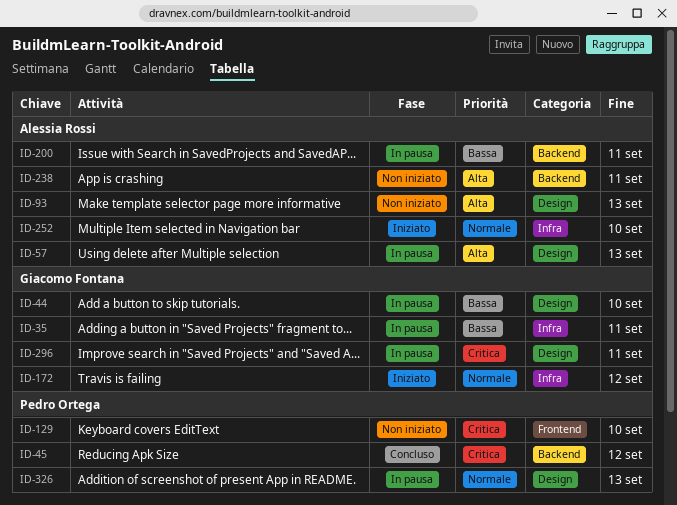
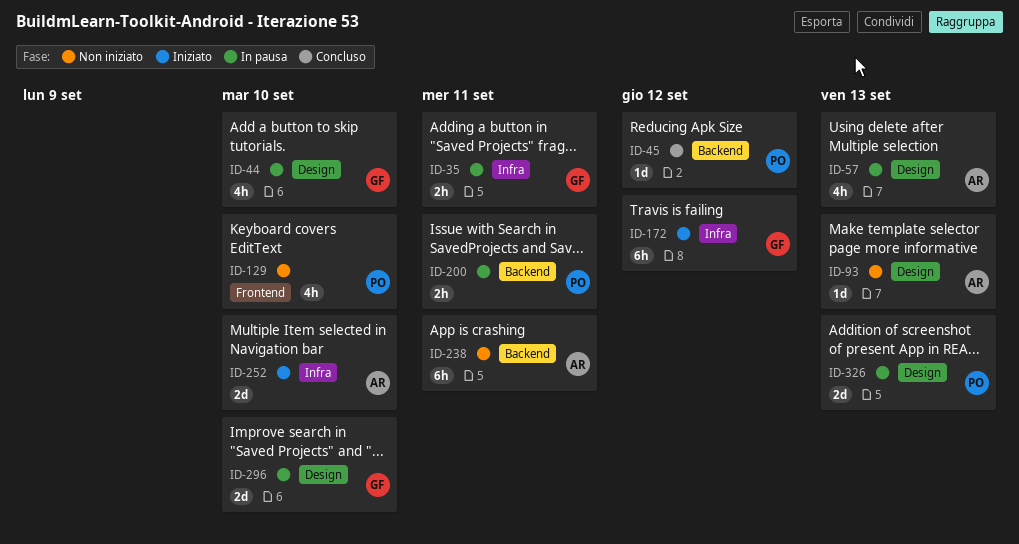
ID-200, owner: Alessia Rossi -> Pedro Ortega
ID-296, due: Sep 11 -> Sep 10

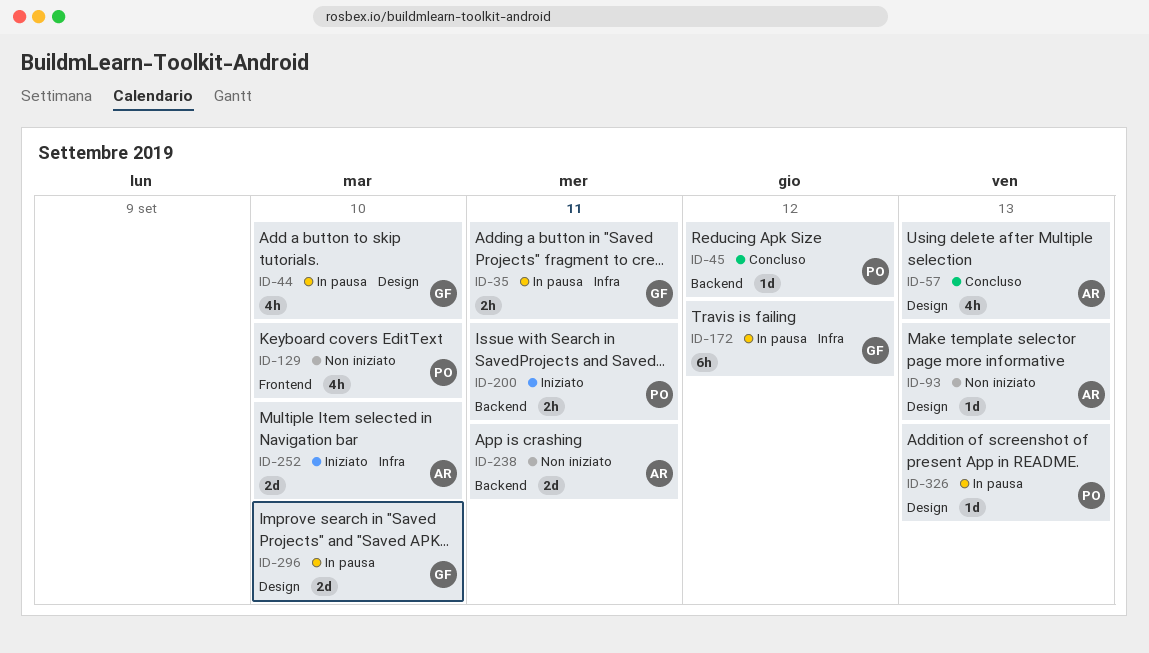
ID-57, status: In pausa -> Concluso
ID-172, status: Iniziato -> In pausa
ID-200, status: In pausa -> Iniziato
ID-238, estimate: 6h -> 2d
ID-326, estimate: 2d -> 1d

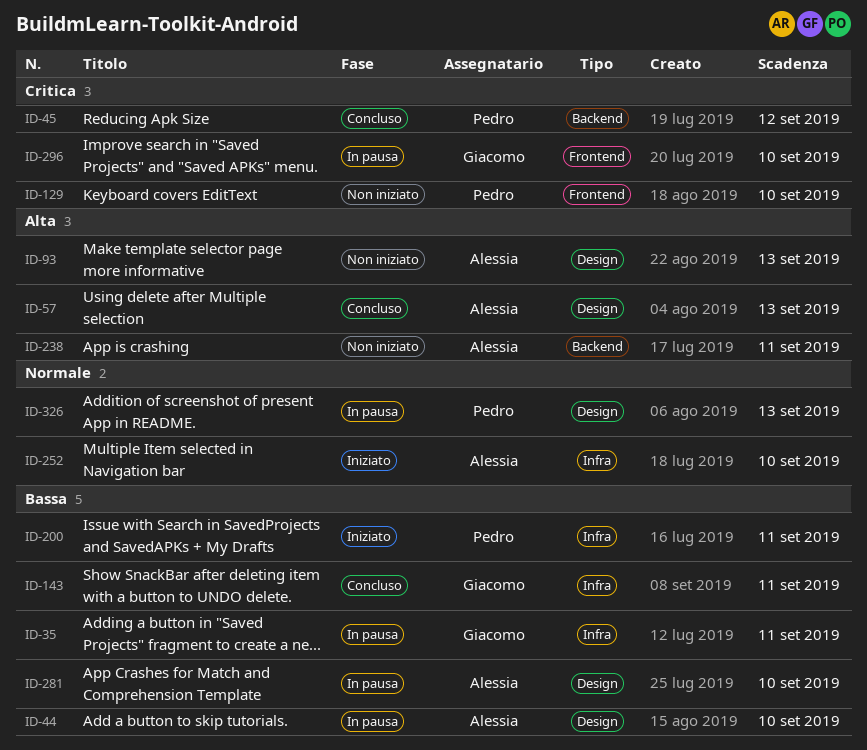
ID-44, owner: Giacomo -> Alessia
ID-143: none -> present
ID-172: present -> none
ID-200, label: Backend -> Infra
ID-281: none -> present
ID-296, label: Design -> Frontend

